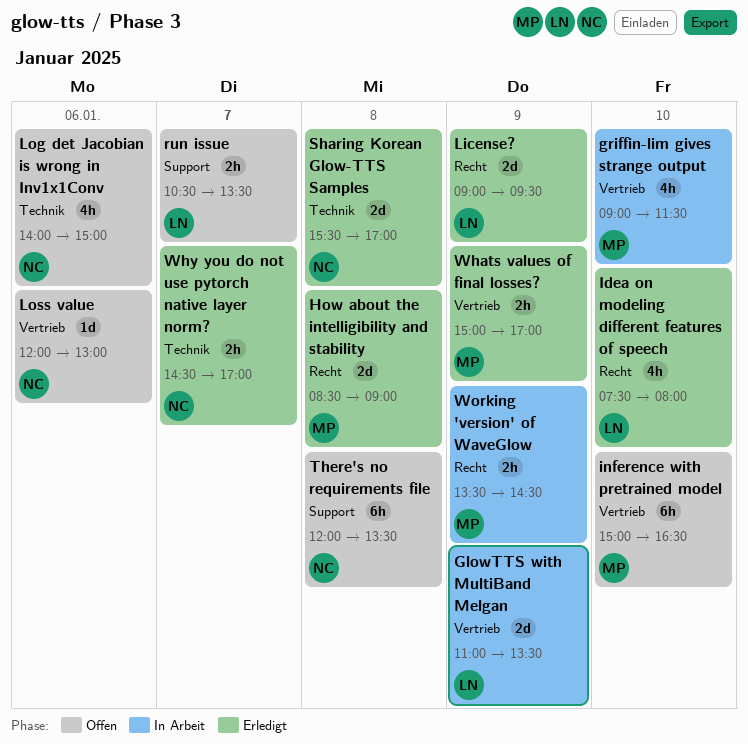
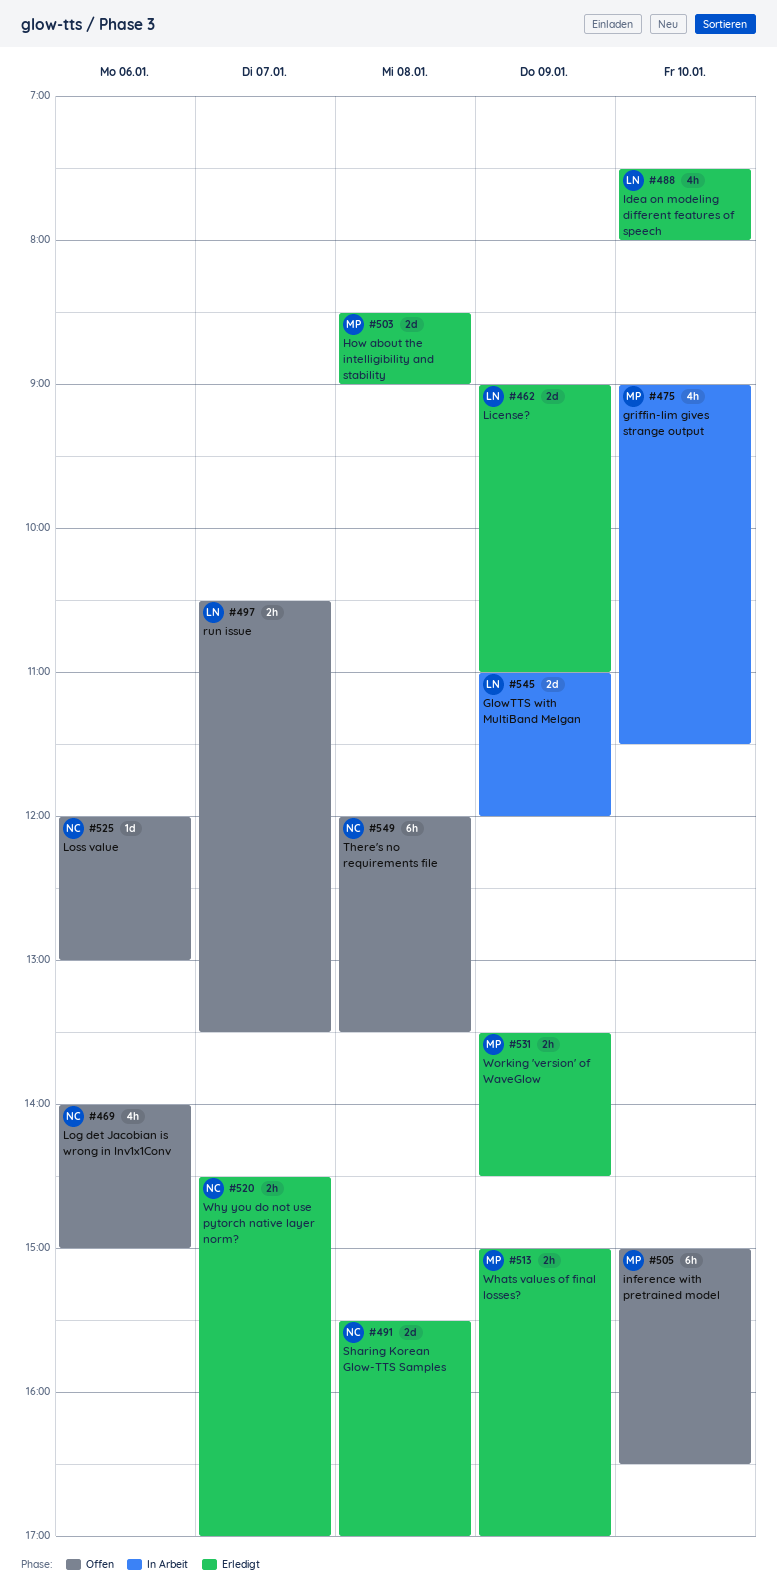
GlowTTS with MultiBand Melgan, ends: 13:30 -> 12:00
License?, ends: 09:30 -> 11:00
Working 'version' of WaveGlow, status: In Arbeit -> Erledigt

